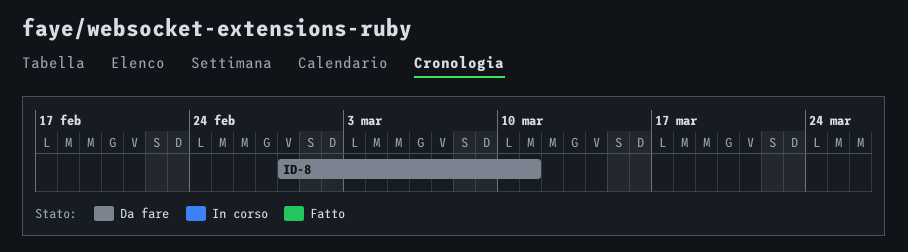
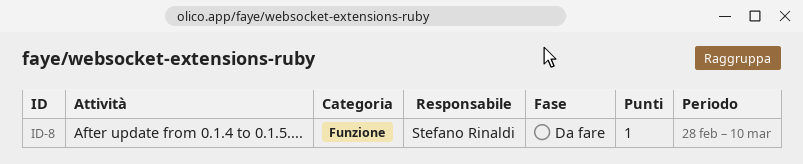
ID-8, due: Mar 11 -> Mar 10

